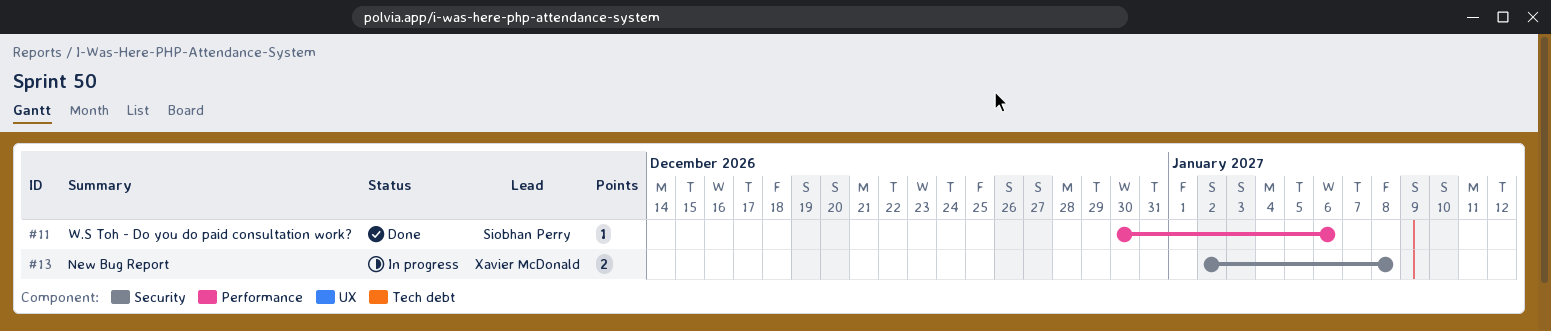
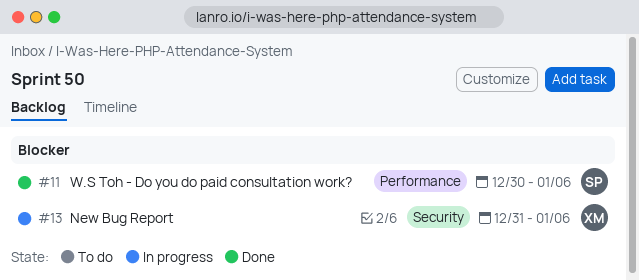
#13, start: Jan 2 -> Dec 31
#13, due: Jan 8 -> Jan 6

